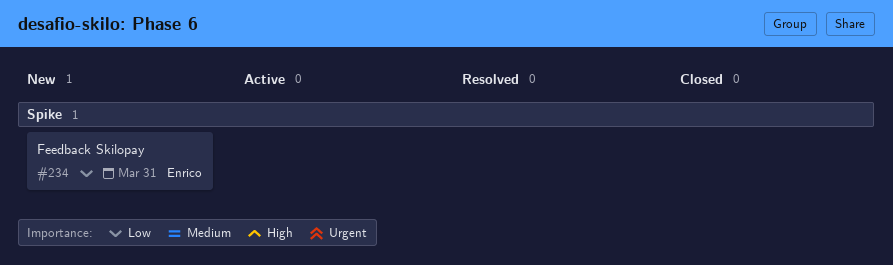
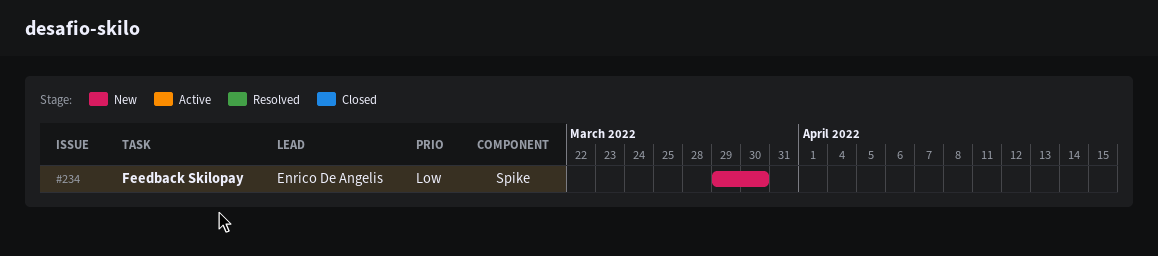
#234, due: Mar 31 -> Mar 30

